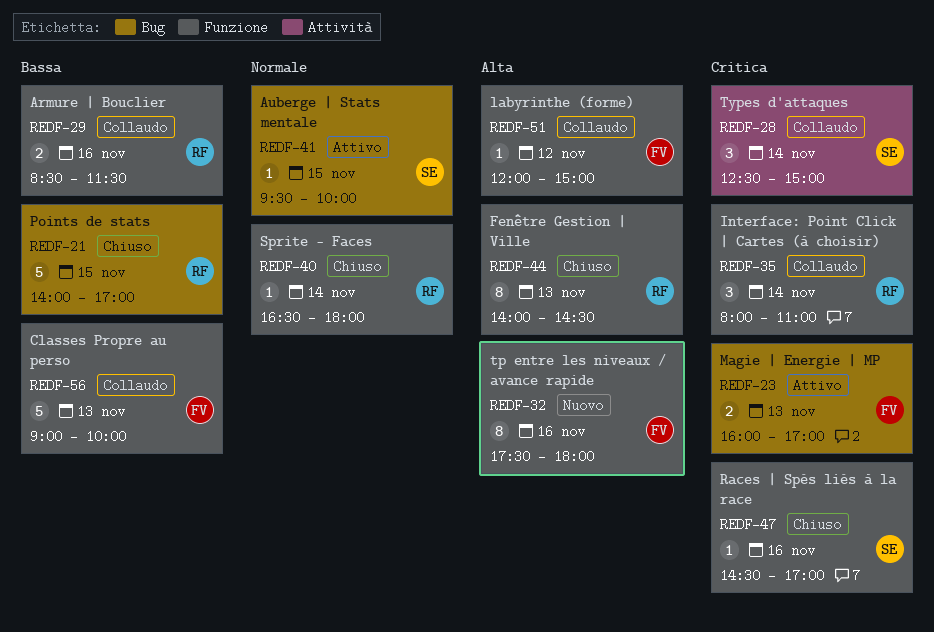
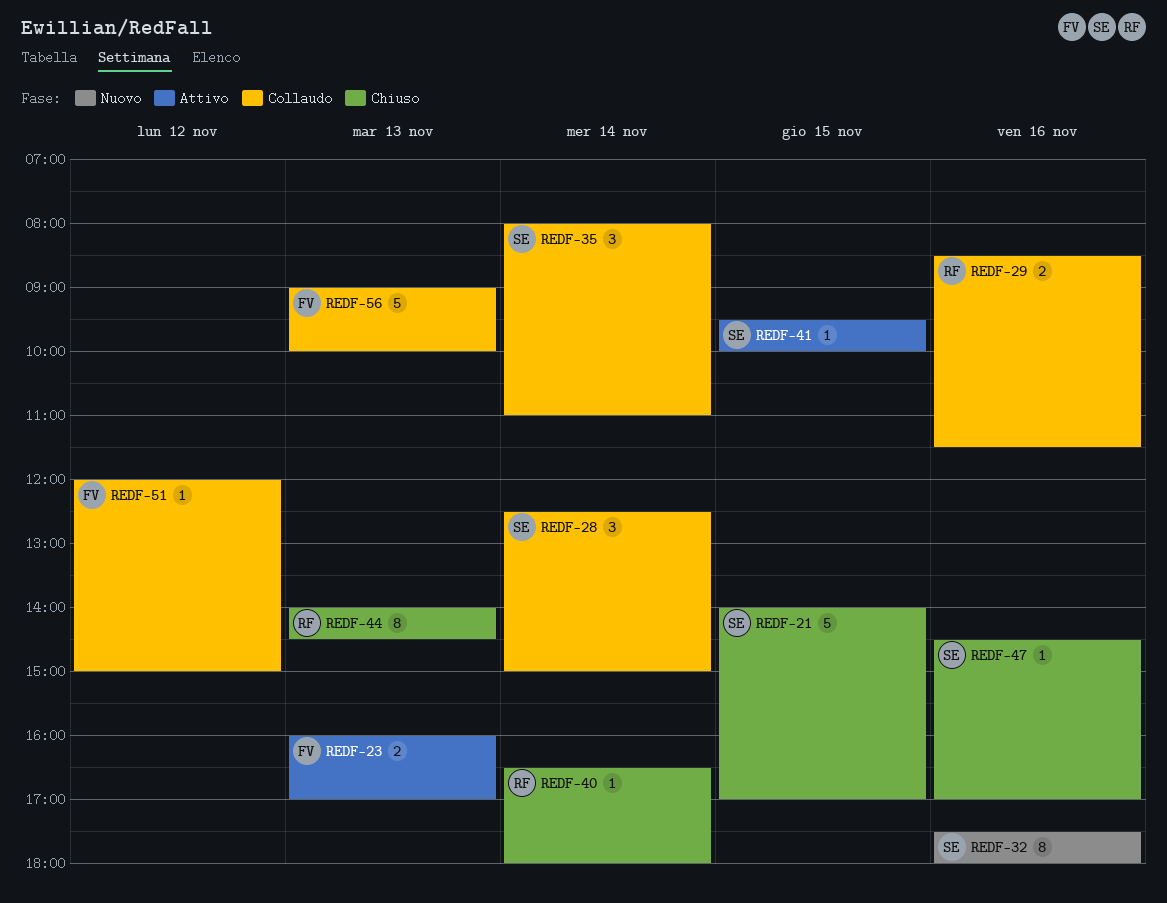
REDF-21, owner: RF -> SE
REDF-32, owner: FV -> SE
REDF-35, owner: RF -> SE

